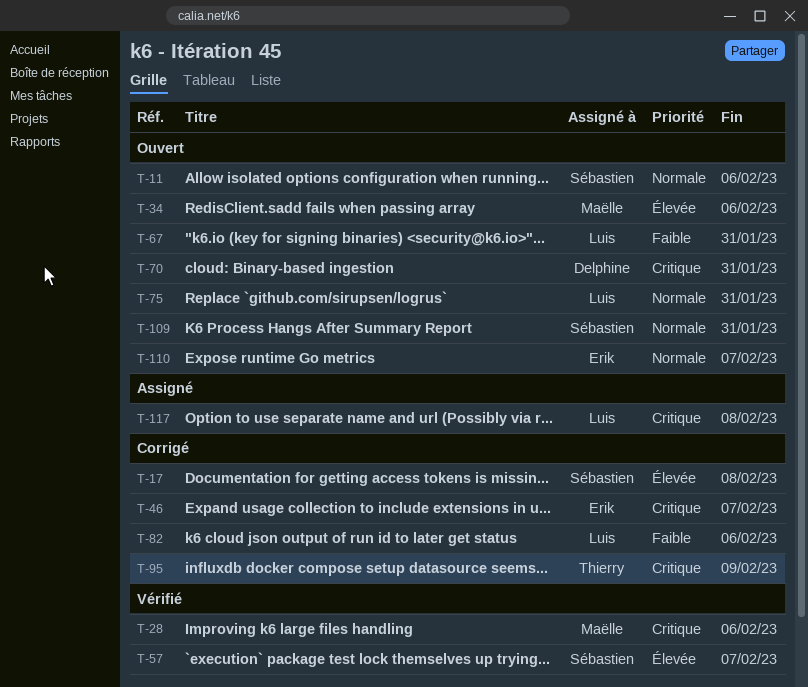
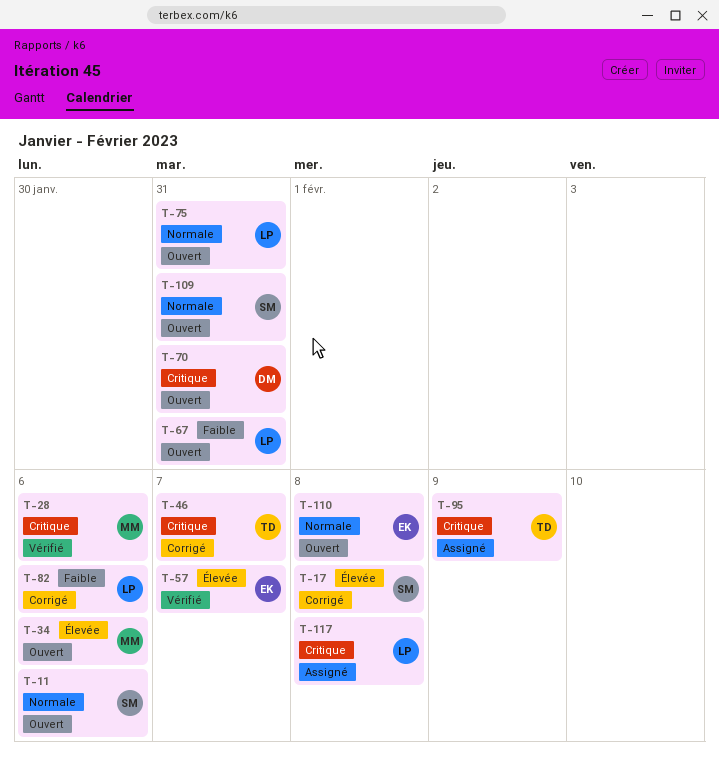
T-46, owner: Erik -> Thierry
T-57, owner: Sébastien -> Erik
T-95, status: Corrigé -> Assigné
T-110, due: Feb 7 -> Feb 8

